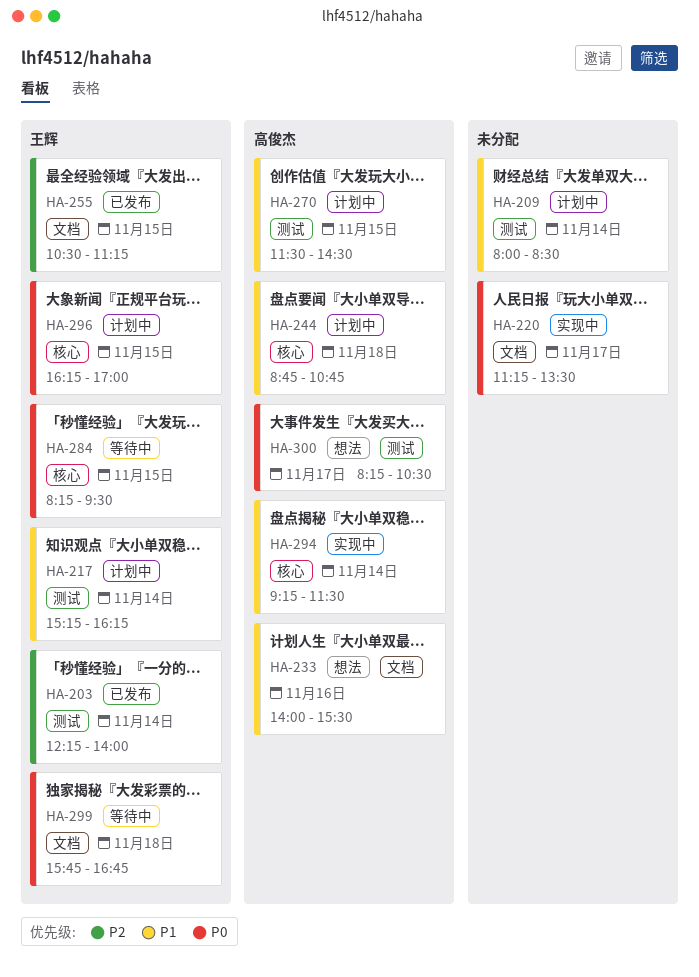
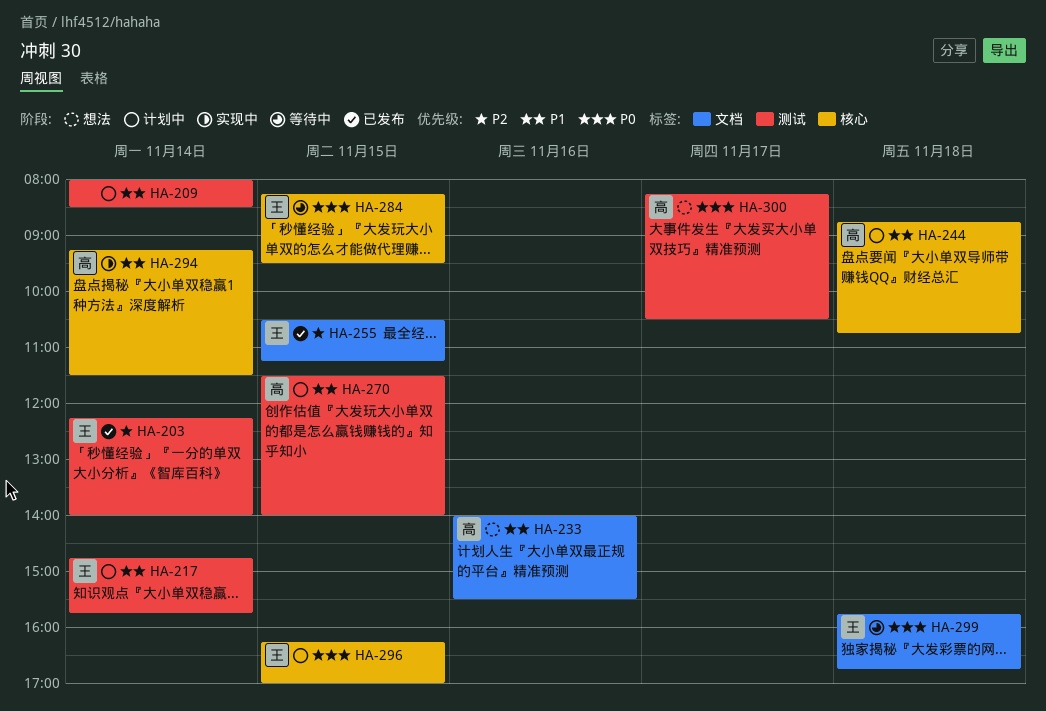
HA-217, begins: 15:15 -> 14:45
HA-217, ends: 16:15 -> 15:45
HA-220: present -> none
HA-270, ends: 14:30 -> 14:00

